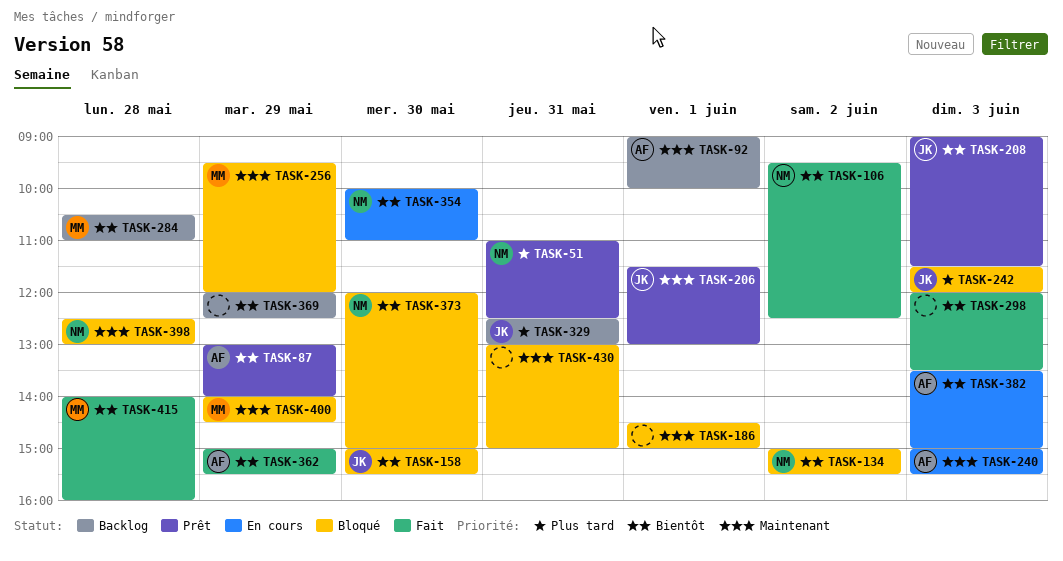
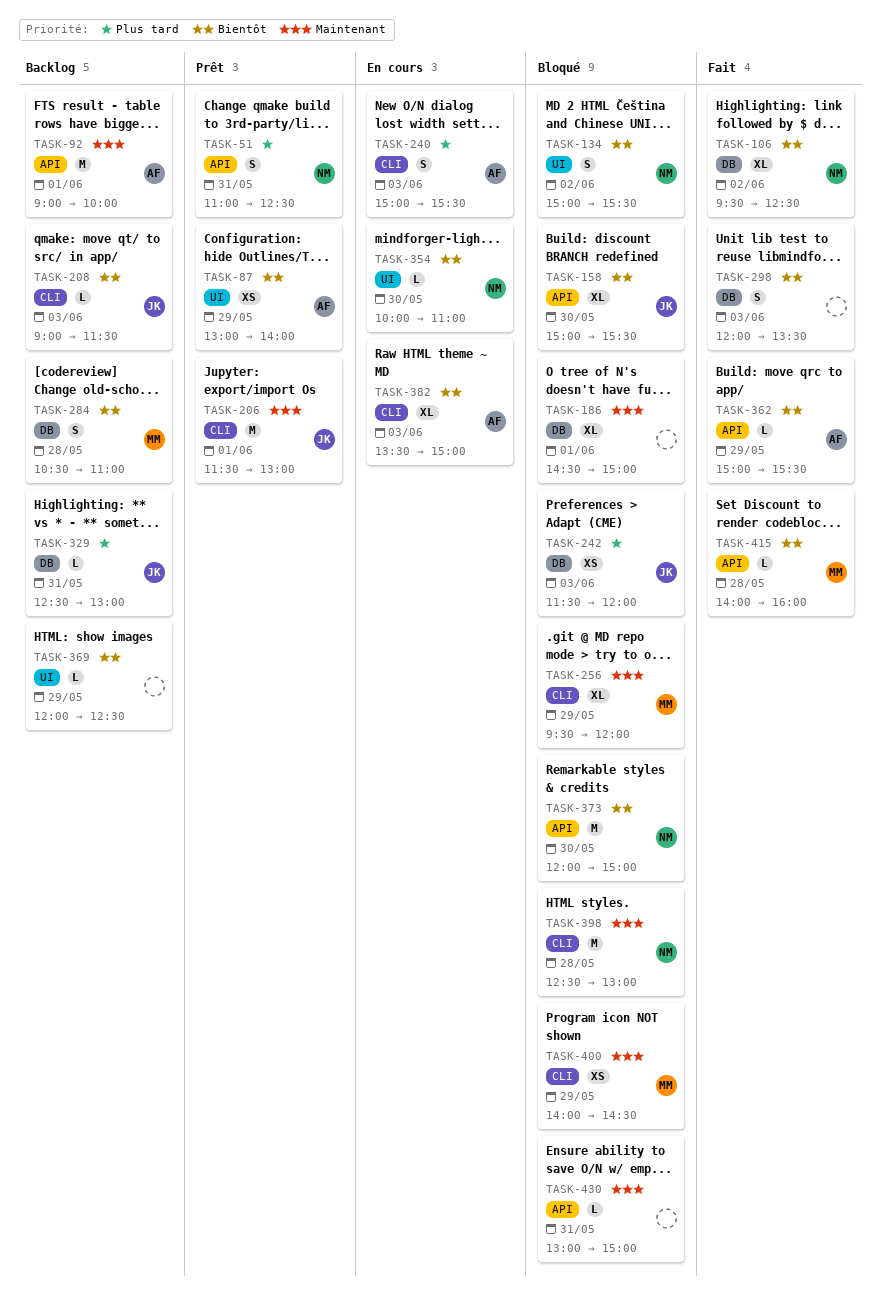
TASK-208, status: Prêt -> Backlog
TASK-240, priority: Maintenant -> Plus tard

